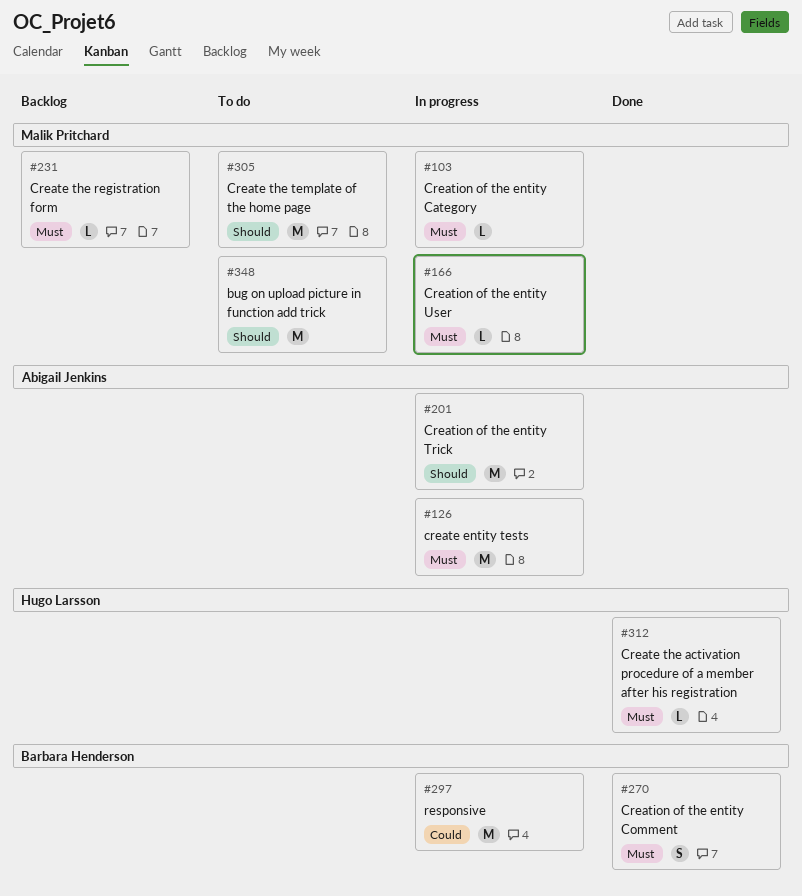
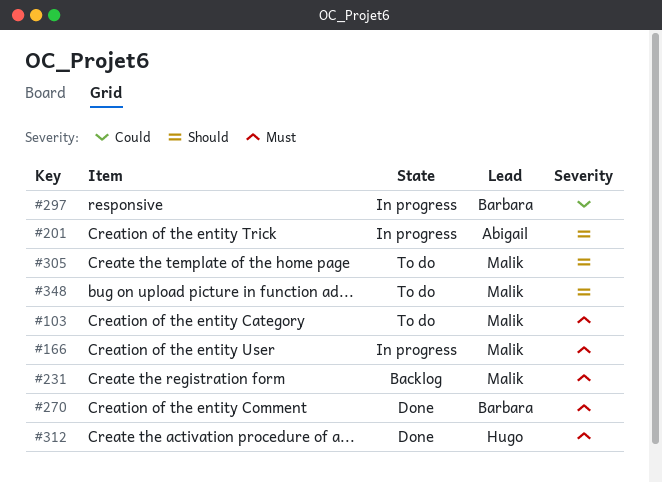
#103, status: In progress -> To do
#126: present -> none

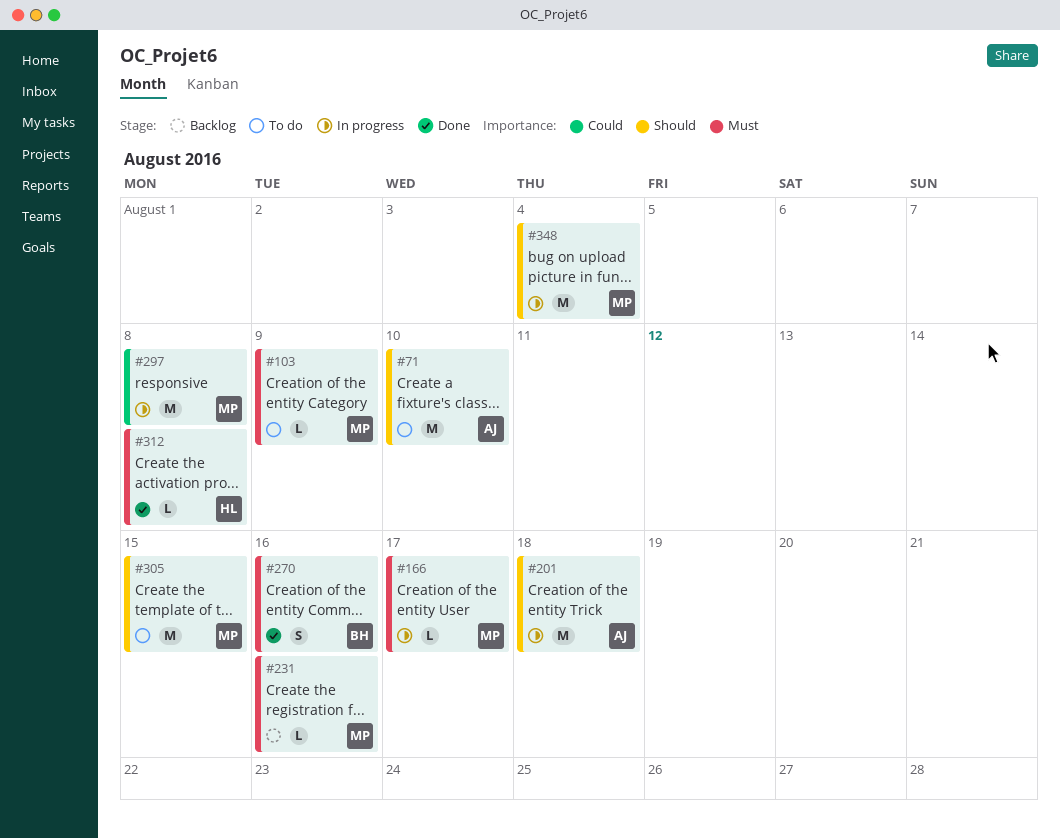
#71: none -> present
#297, owner: Barbara -> Malik
#348, status: To do -> In progress

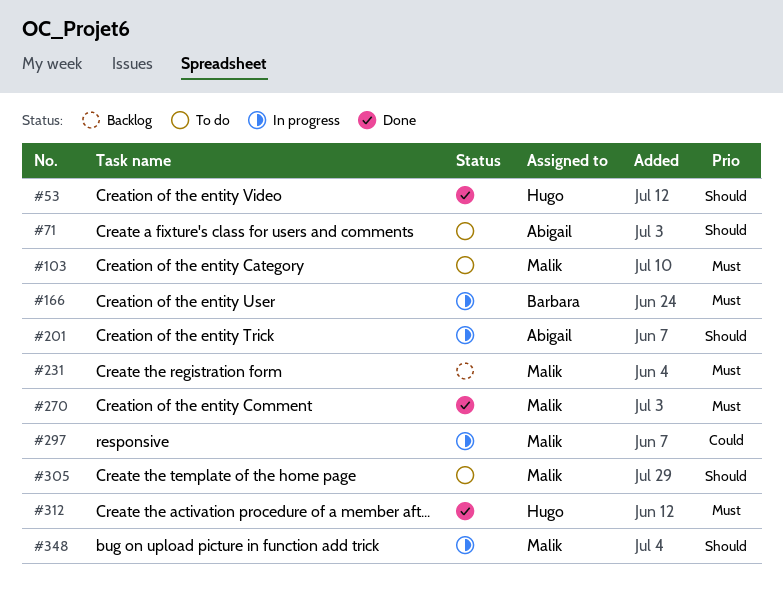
#53: none -> present
#166, owner: Malik -> Barbara
#270, owner: Barbara -> Malik

